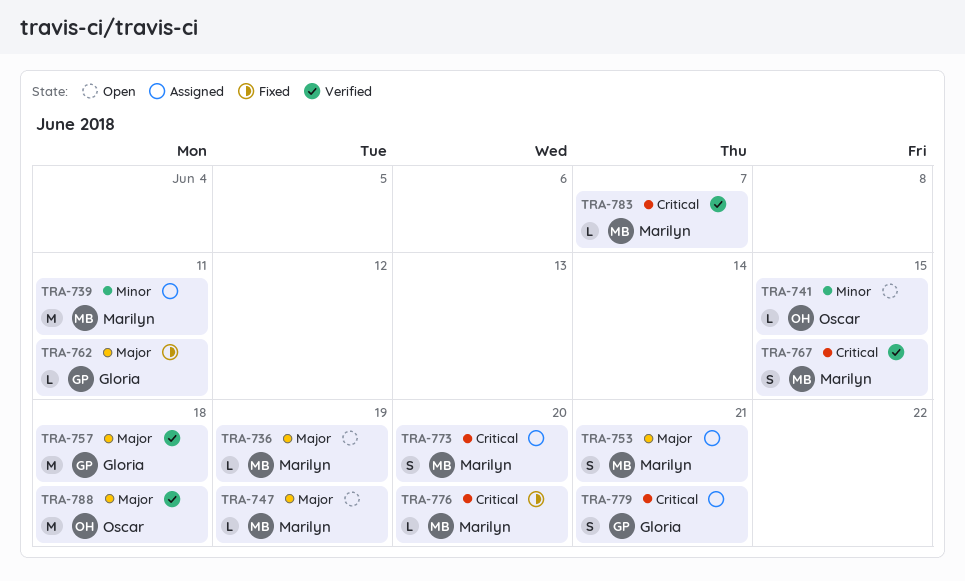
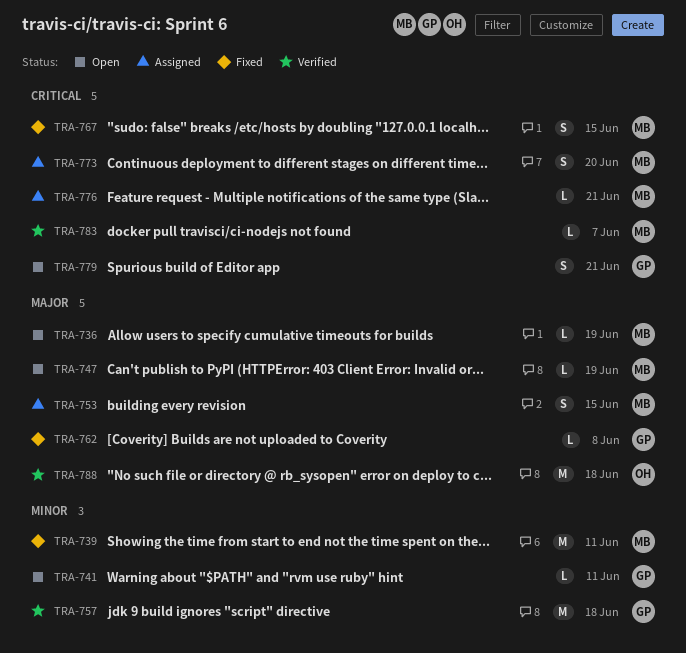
TRA-739, status: Assigned -> Fixed
TRA-741, owner: Oscar -> Gloria
TRA-741, due: Jun 15 -> Jun 11
TRA-753, due: Jun 21 -> Jun 15
TRA-757, priority: Major -> Minor
TRA-762, due: Jun 11 -> Jun 8
TRA-767, status: Verified -> Fixed
TRA-776, status: Fixed -> Assigned
TRA-776, due: Jun 20 -> Jun 21
TRA-779, status: Assigned -> Open

